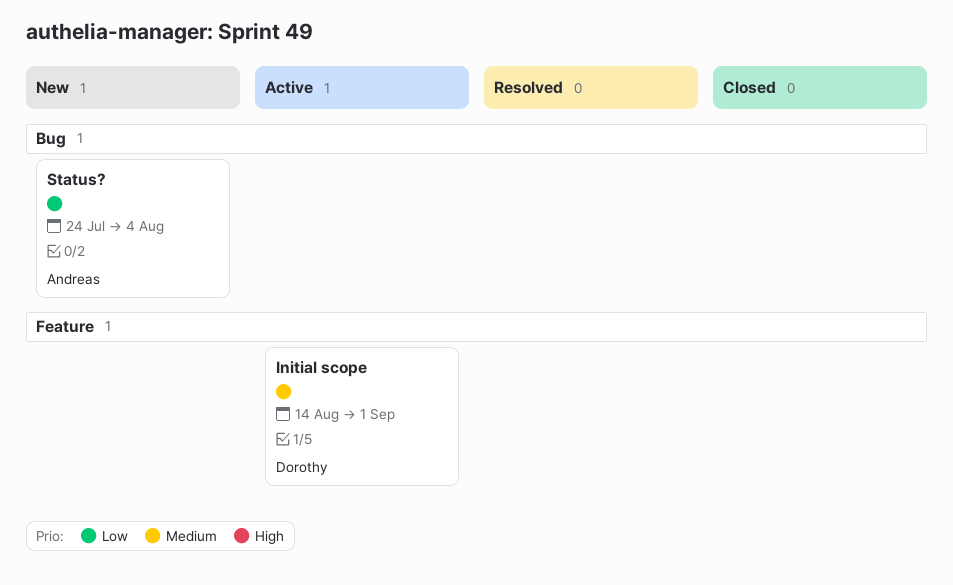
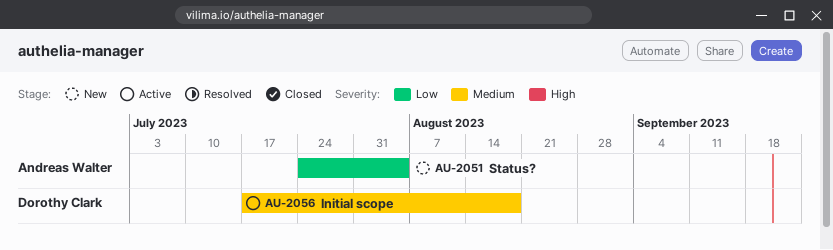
Initial scope, start: Aug 14 -> Jul 17
Initial scope, due: Sep 1 -> Aug 18

